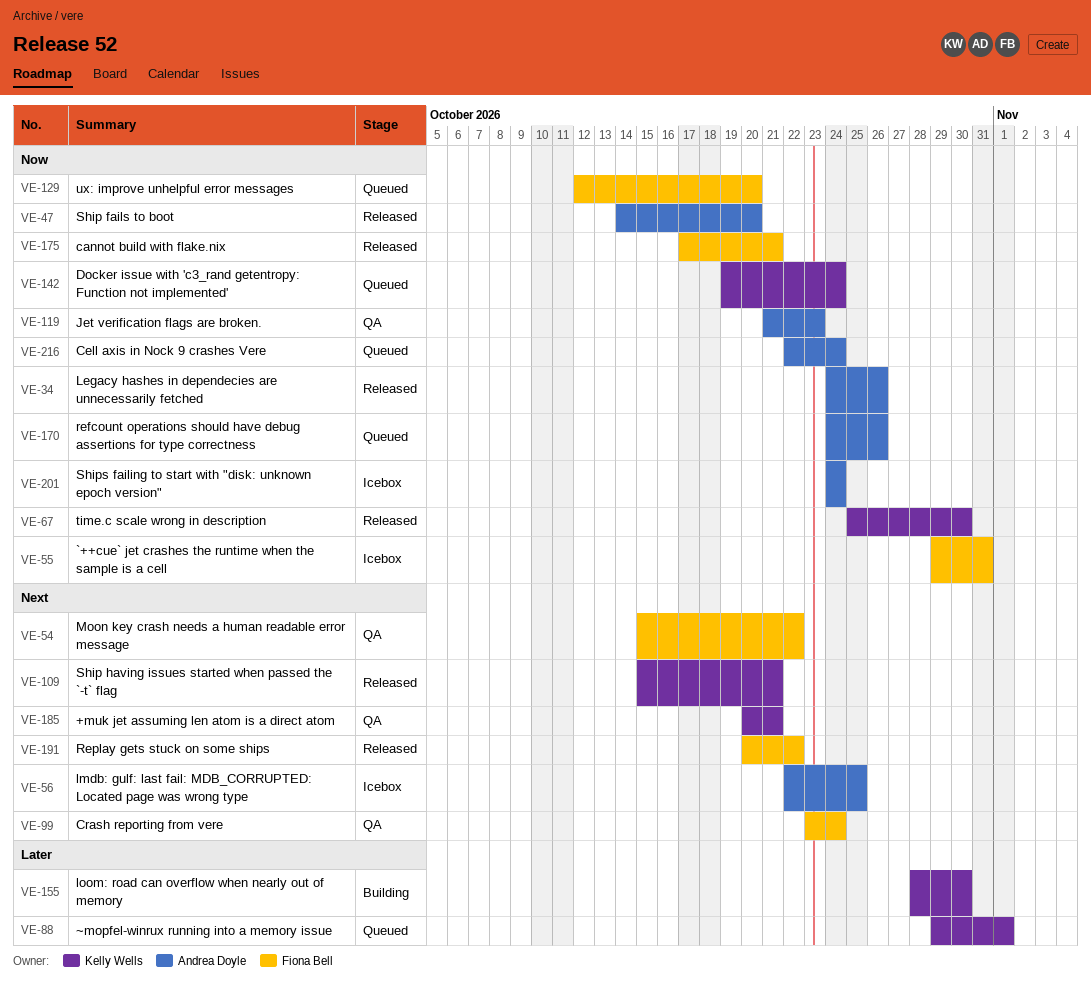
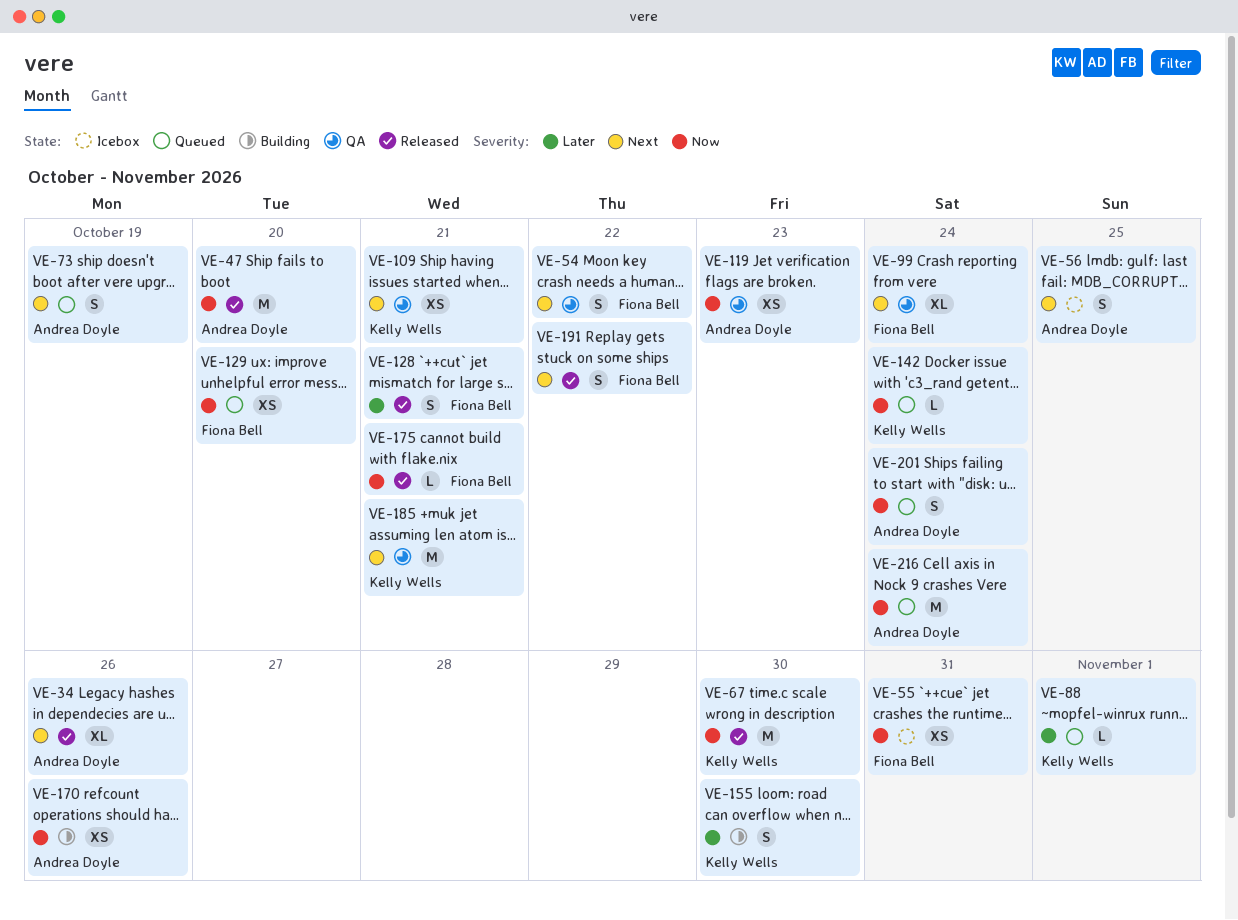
VE-34, priority: Now -> Next
VE-73: none -> present
VE-109, status: Released -> QA
VE-128: none -> present
VE-170, status: Queued -> Building
VE-201, status: Icebox -> Queued

